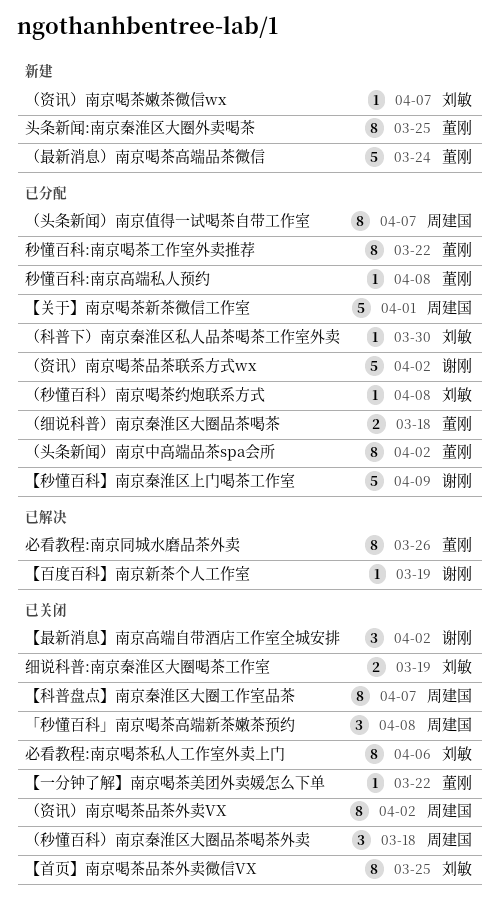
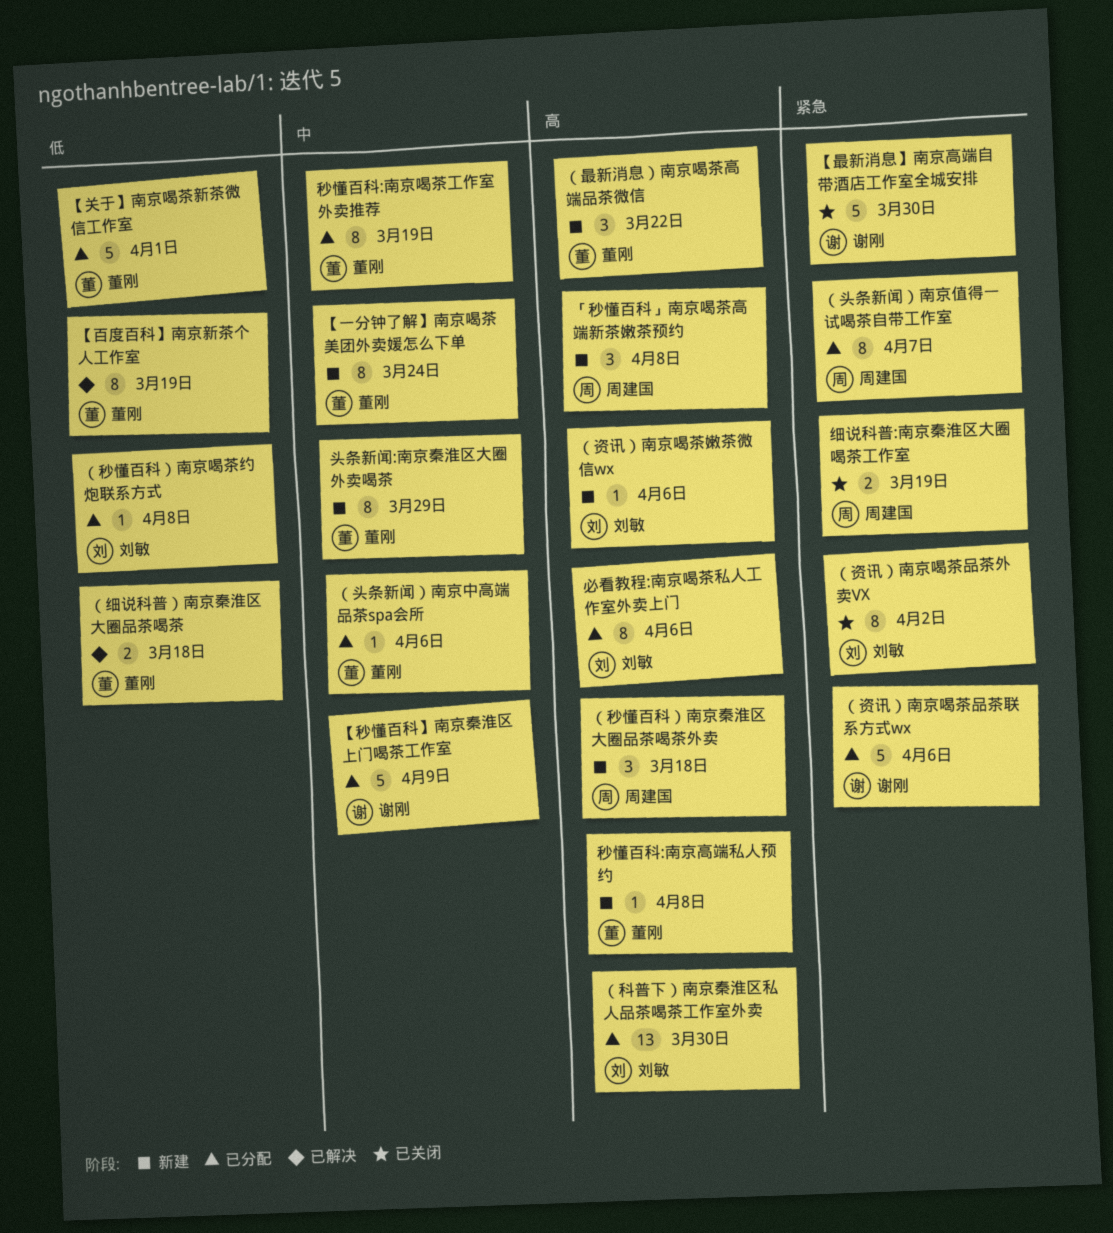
「秒懂百科」南京喝茶高端新茶嫩茶预约, status: 已关闭 -> 新建
【一分钟了解】南京喝茶美团外卖媛怎么下单, status: 已关闭 -> 新建
【一分钟了解】南京喝茶美团外卖媛怎么下单, estimate: 1 -> 8
【一分钟了解】南京喝茶美团外卖媛怎么下单, due: Mar 22 -> Mar 24
【关于】南京喝茶新茶微信工作室, owner: 周建国 -> 董刚
【最新消息】南京高端自带酒店工作室全城安排, estimate: 3 -> 5
【最新消息】南京高端自带酒店工作室全城安排, due: Apr 2 -> Mar 30
【百度百科】南京新茶个人工作室, owner: 谢刚 -> 董刚
【百度百科】南京新茶个人工作室, estimate: 1 -> 8
【科普盘点】南京秦淮区大圈工作室品茶: present -> none
【首页】南京喝茶品茶外卖微信VX: present -> none
头条新闻:南京秦淮区大圈外卖喝茶, due: Mar 25 -> Mar 29
必看教程:南京同城水磨品茶外卖: present -> none
必看教程:南京喝茶私人工作室外卖上门, status: 已关闭 -> 已分配
秒懂百科:南京喝茶工作室外卖推荐, due: Mar 22 -> Mar 19
秒懂百科:南京高端私人预约, status: 已分配 -> 新建
细说科普:南京秦淮区大圈喝茶工作室, owner: 刘敏 -> 周建国
（头条新闻）南京中高端品茶spa会所, estimate: 8 -> 1
（头条新闻）南京中高端品茶spa会所, due: Apr 2 -> Apr 6
（最新消息）南京喝茶高端品茶微信, estimate: 5 -> 3
（最新消息）南京喝茶高端品茶微信, due: Mar 24 -> Mar 22
（科普下）南京秦淮区私人品茶喝茶工作室外卖, estimate: 1 -> 13
（秒懂百科）南京秦淮区大圈品茶喝茶外卖, status: 已关闭 -> 新建
（细说科普）南京秦淮区大圈品茶喝茶, status: 已分配 -> 已解决
（资讯）南京喝茶品茶外卖VX, owner: 周建国 -> 刘敏
（资讯）南京喝茶品茶联系方式wx, due: Apr 2 -> Apr 6
（资讯）南京喝茶嫩茶微信wx, due: Apr 7 -> Apr 6

